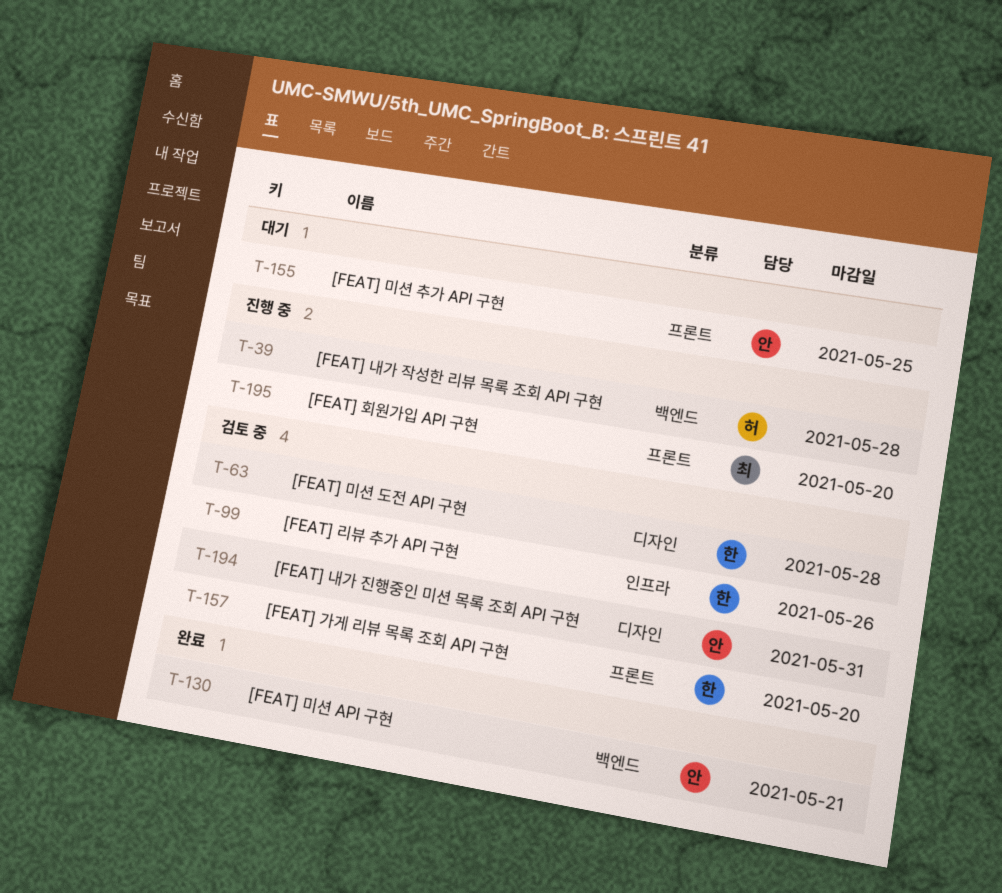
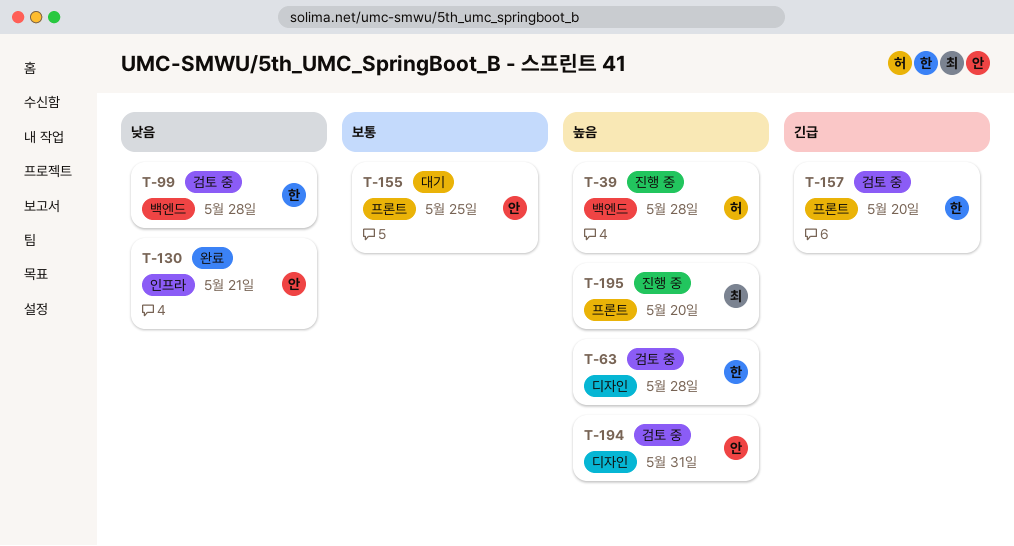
T-99, label: 인프라 -> 백엔드
T-99, due: May 26 -> May 28
T-130, label: 백엔드 -> 인프라

